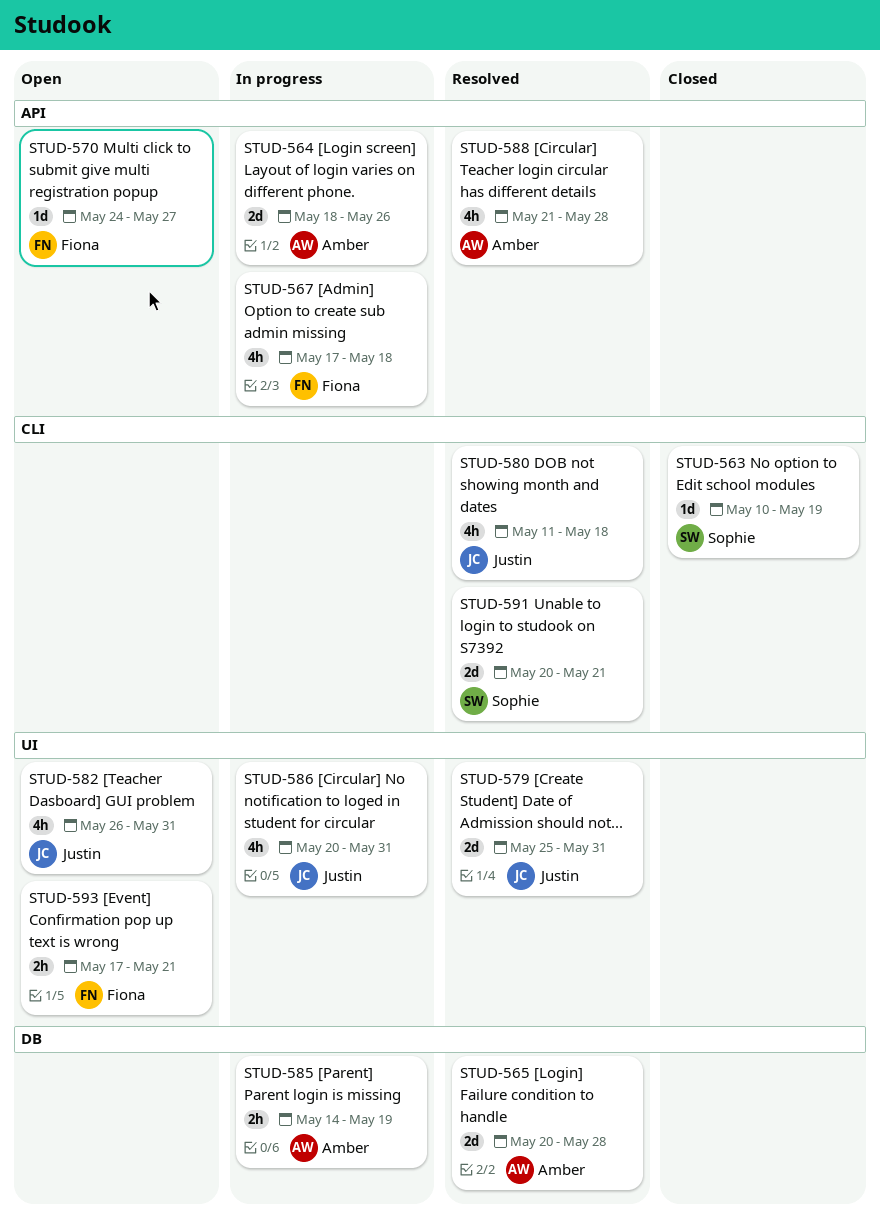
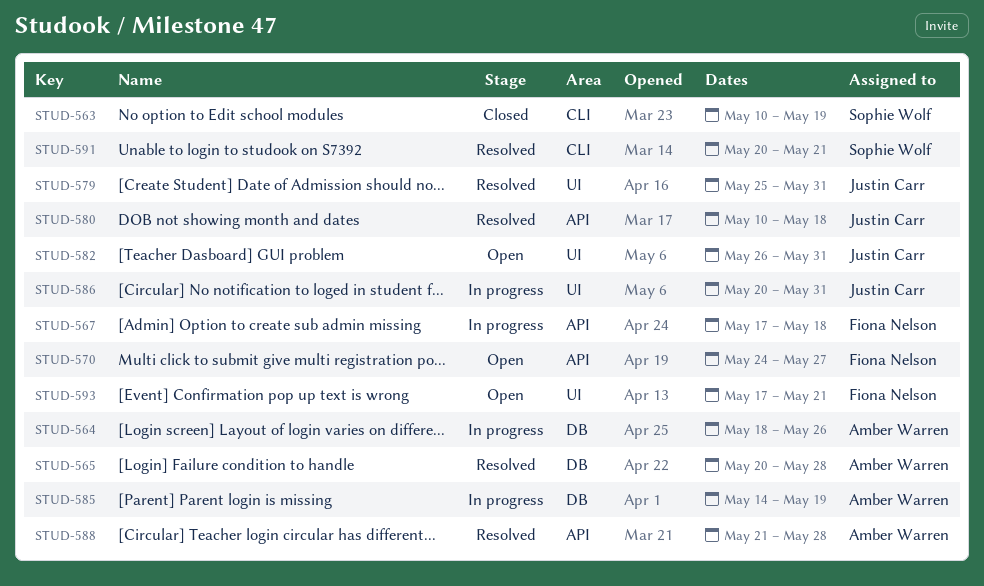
STUD-564, label: API -> DB
STUD-580, label: CLI -> API
STUD-580, start: May 11 -> May 10

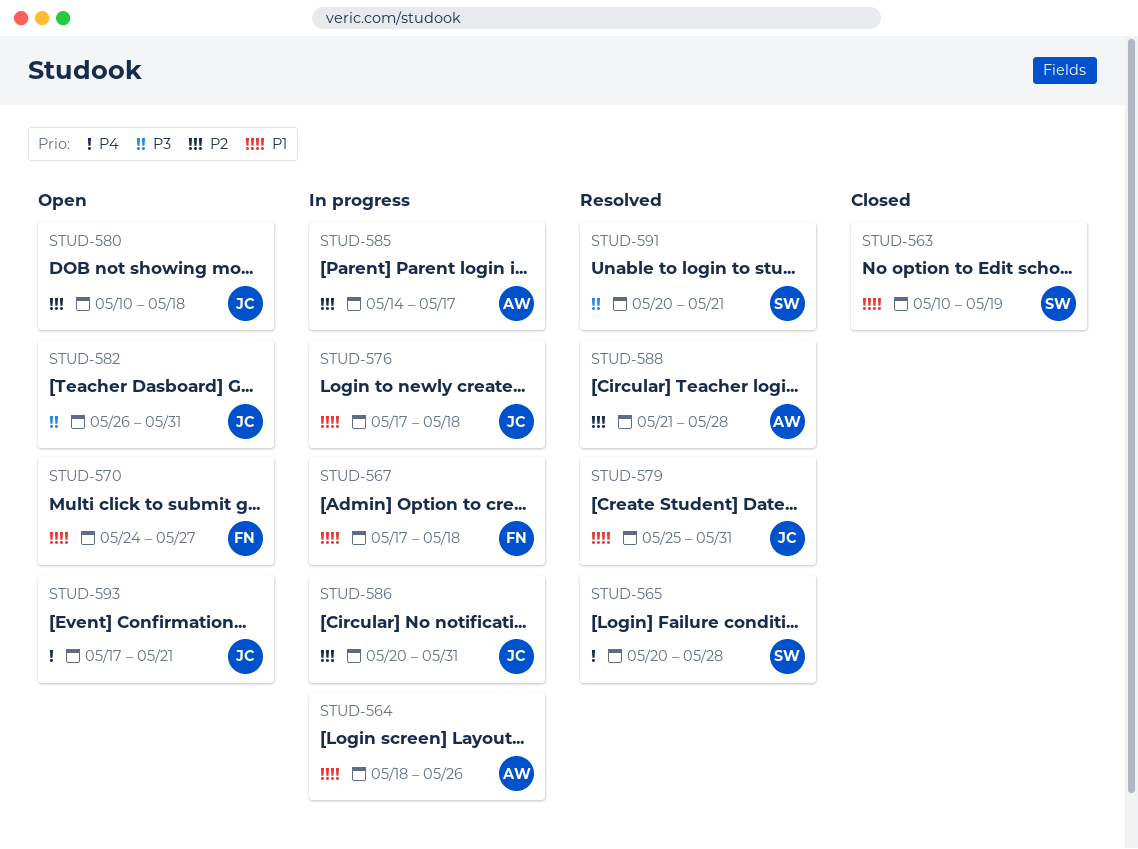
STUD-565, owner: Amber Warren -> Sophie Wolf
STUD-576: none -> present
STUD-580, status: Resolved -> Open
STUD-585, due: May 19 -> May 17
STUD-593, owner: Fiona Nelson -> Justin Carr

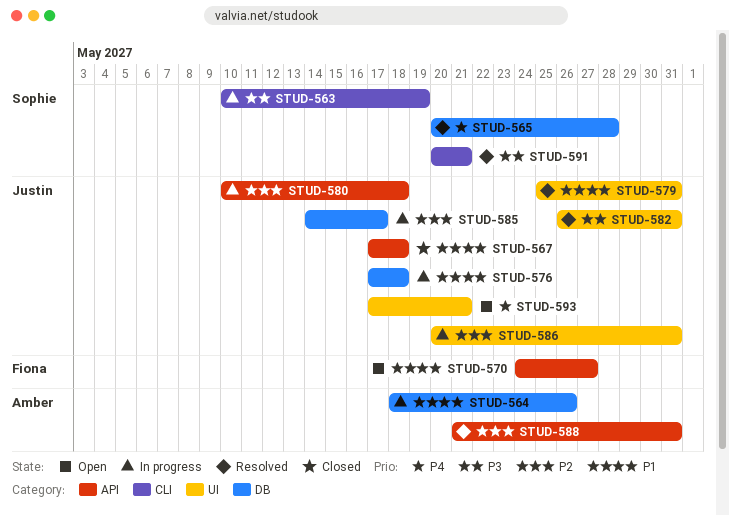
STUD-563, status: Closed -> In progress
STUD-563, priority: P1 -> P3
STUD-567, status: In progress -> Closed
STUD-567, owner: Fiona -> Justin
STUD-580, status: Open -> In progress
STUD-582, status: Open -> Resolved
STUD-585, owner: Amber -> Justin
STUD-588, due: May 28 -> May 31

